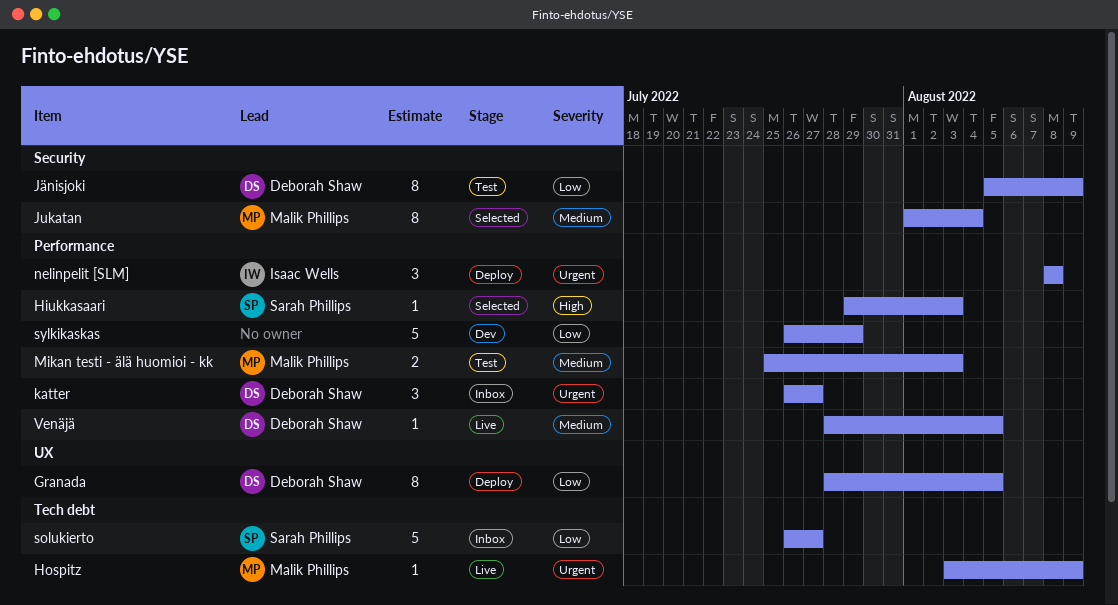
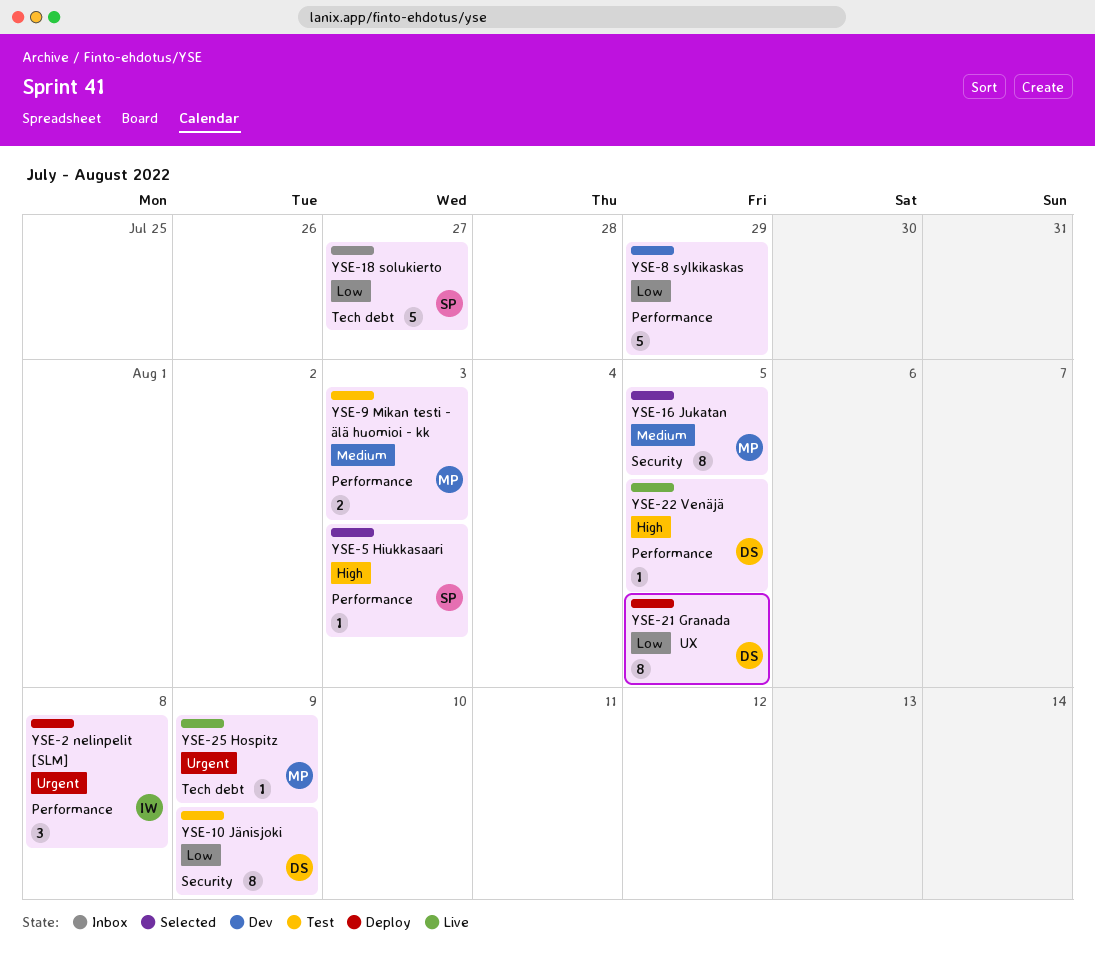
Jukatan, due: Aug 4 -> Aug 5
katter: present -> none
Venäjä, priority: Medium -> High

